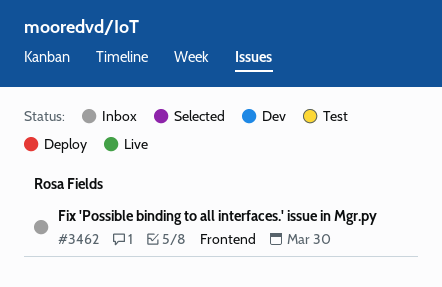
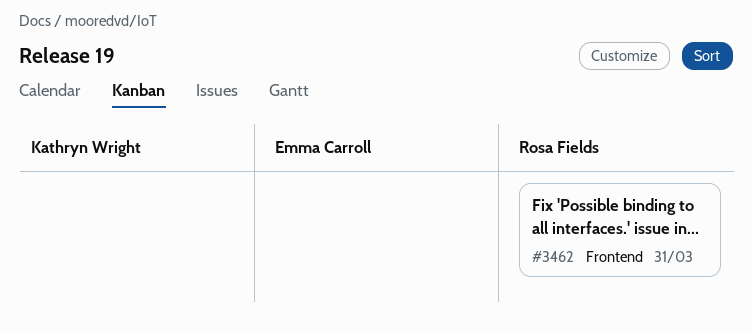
#3462, due: Mar 30 -> Mar 31

